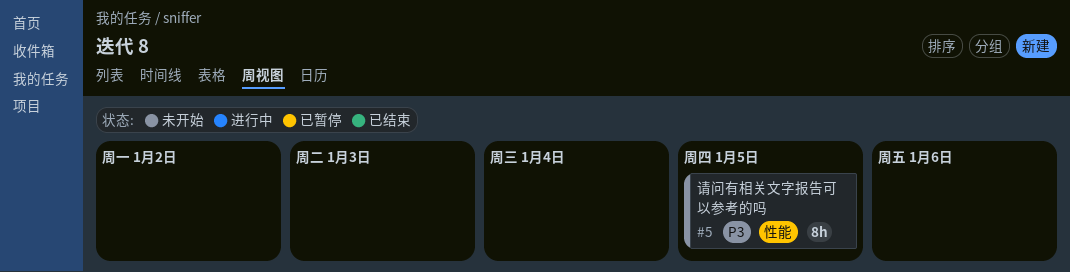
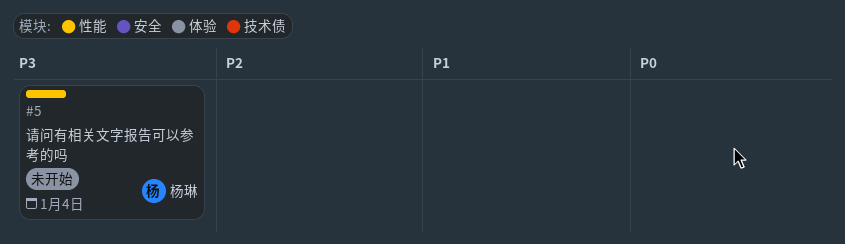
#5, due: Jan 5 -> Jan 4

